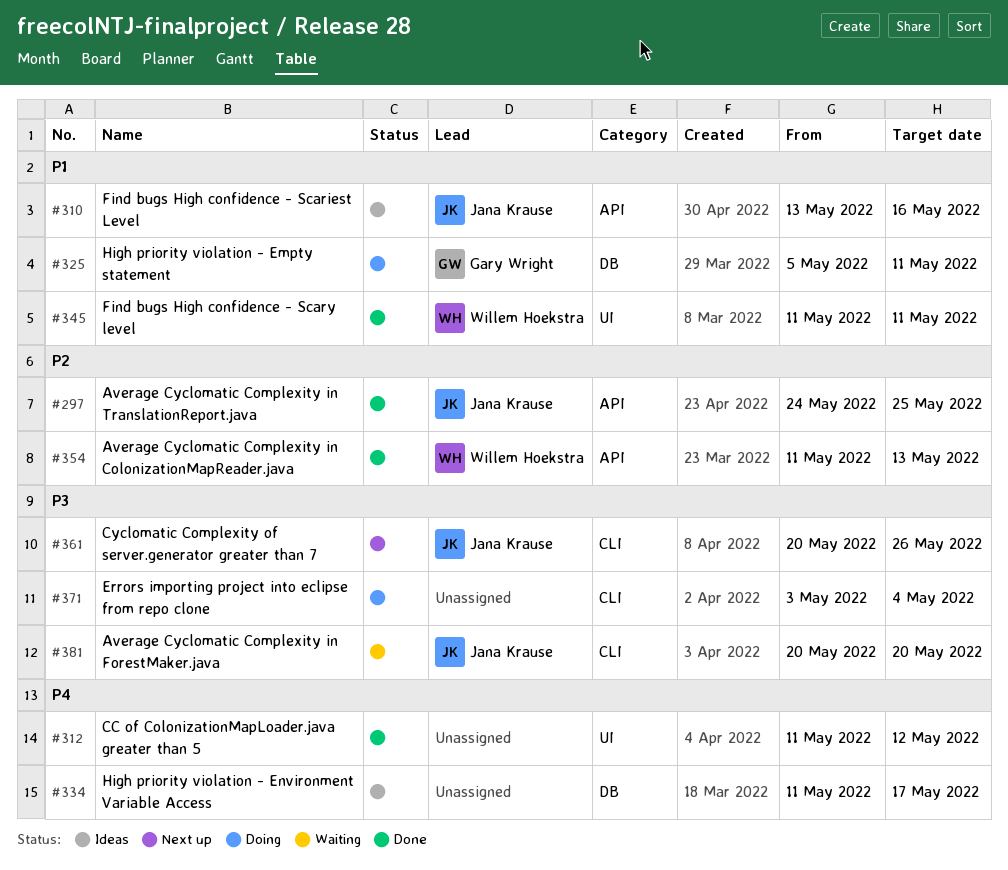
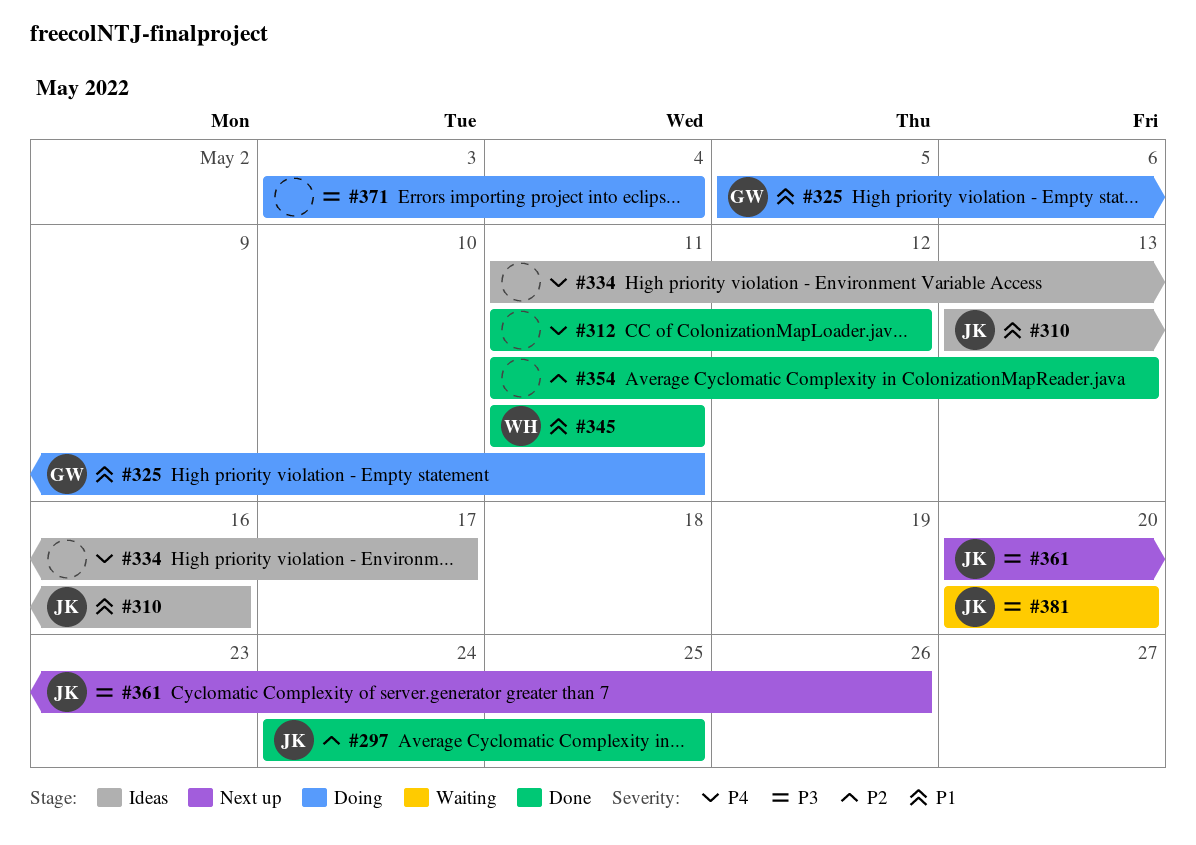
#354, owner: Willem Hoekstra -> none

